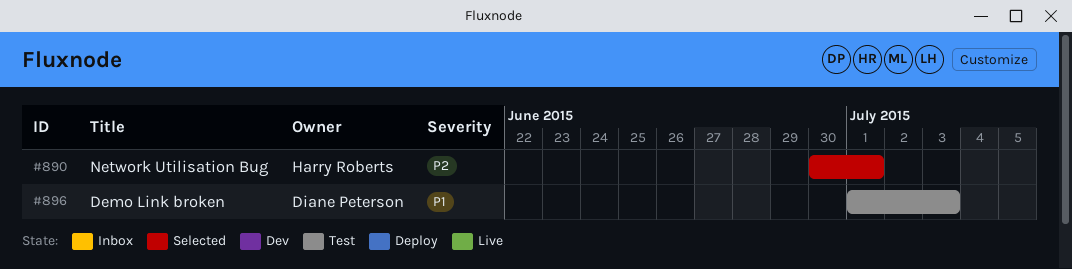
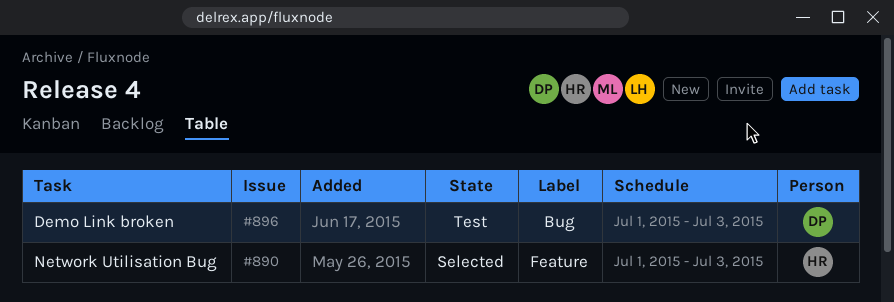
#890, start: Jun 30 -> Jul 1
#890, due: Jul 1 -> Jul 3

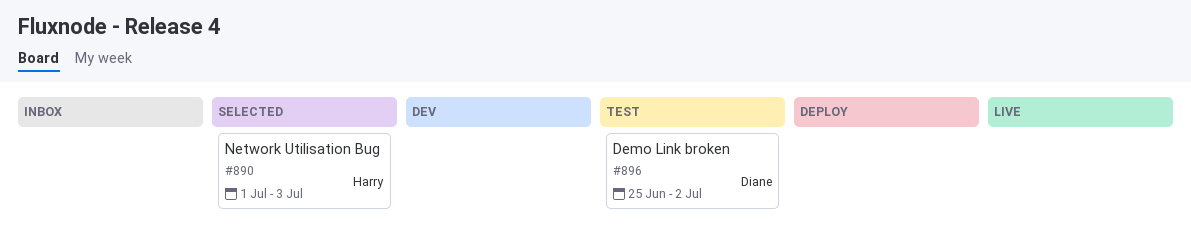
#896, start: Jul 1 -> Jun 25
#896, due: Jul 3 -> Jul 2

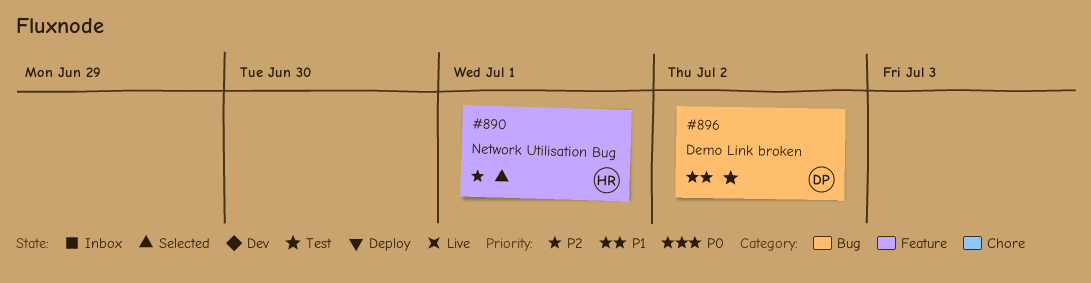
#890, due: Jul 3 -> Jul 1

